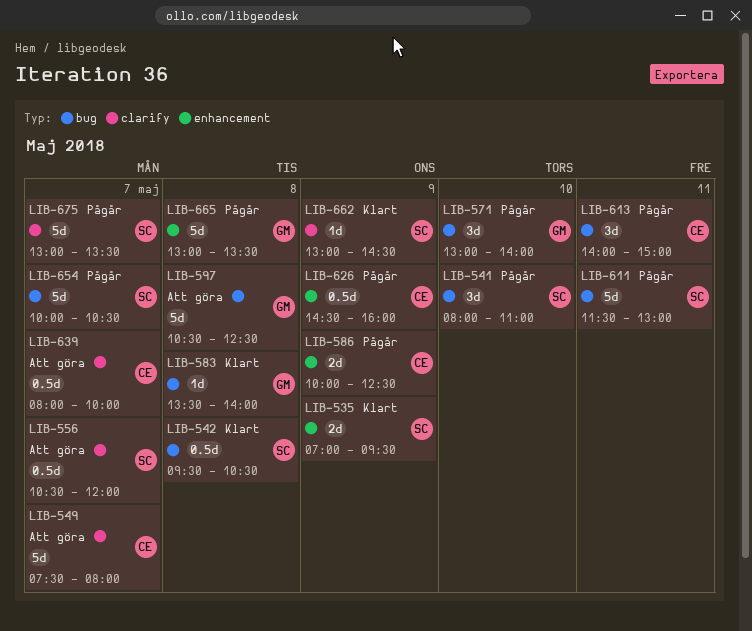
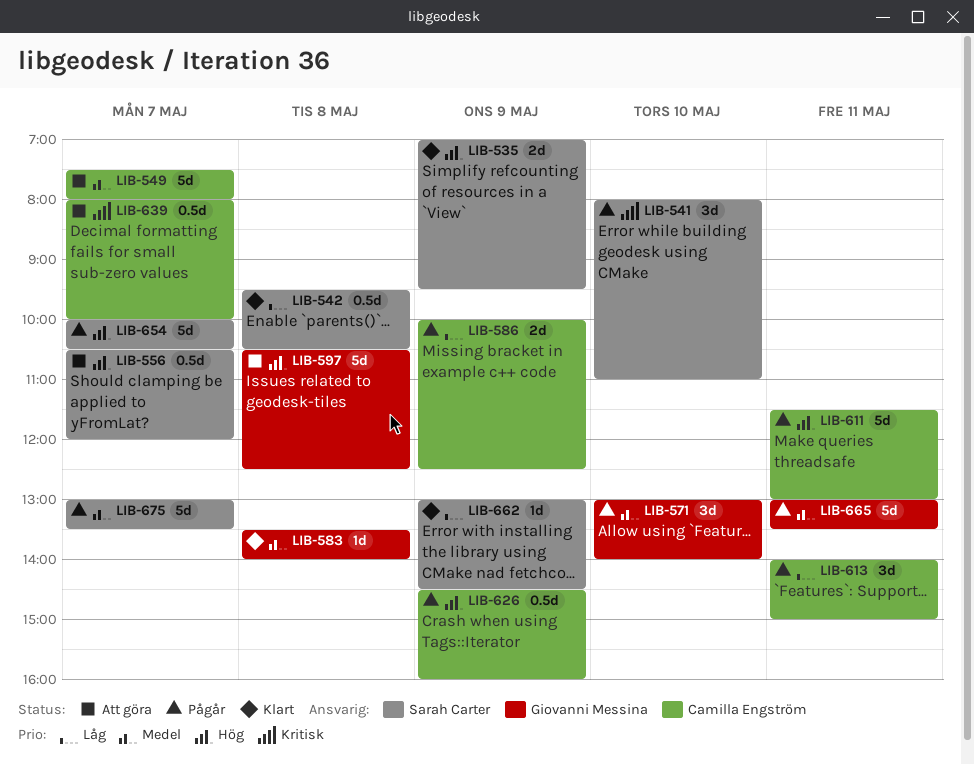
LIB-611, owner: Sarah Carter -> Camilla Engström
LIB-665, day: May 8 -> May 11

